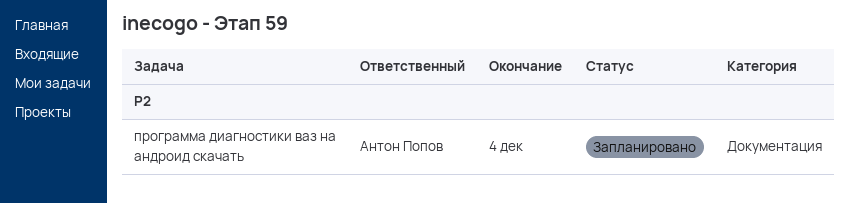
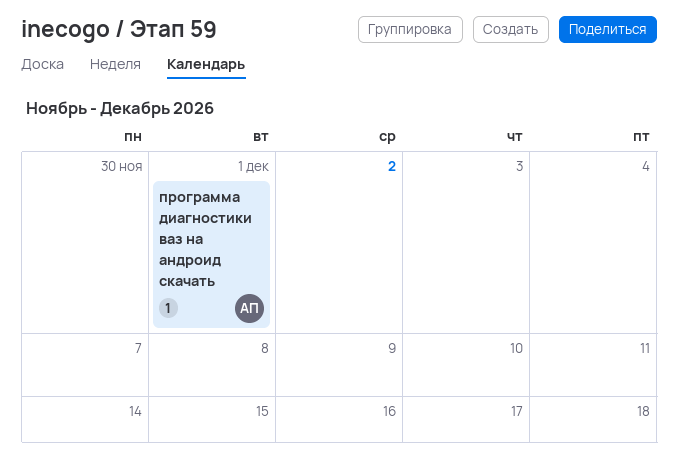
программа диагностики ваз на андроид скачать, due: Dec 4 -> Dec 1

